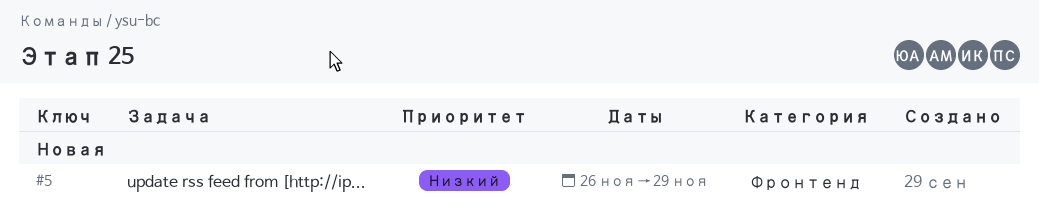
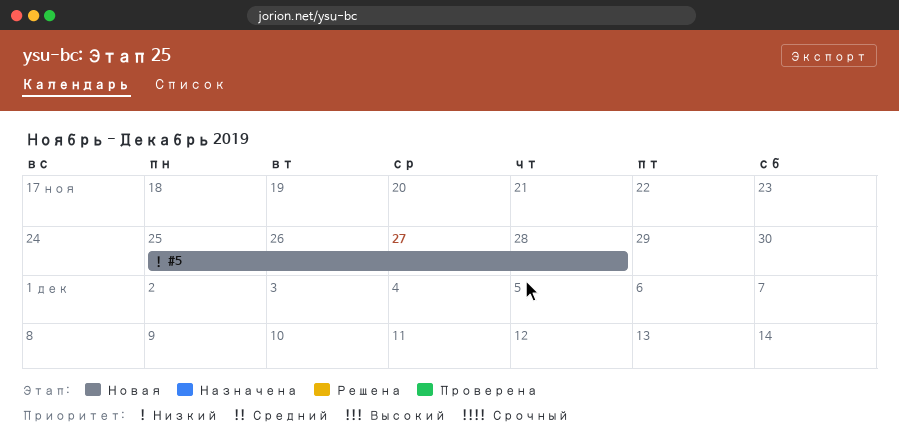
#5, start: Nov 26 -> Nov 25
#5, due: Nov 29 -> Nov 28

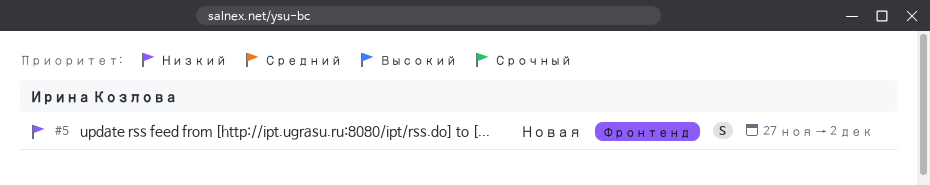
#5, start: Nov 25 -> Nov 27
#5, due: Nov 28 -> Dec 2

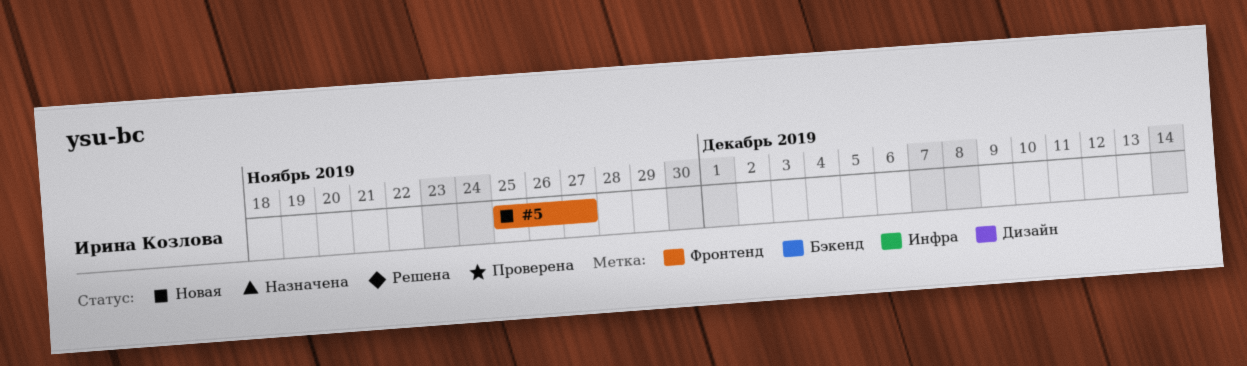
#5, start: Nov 27 -> Nov 25
#5, due: Dec 2 -> Nov 27

